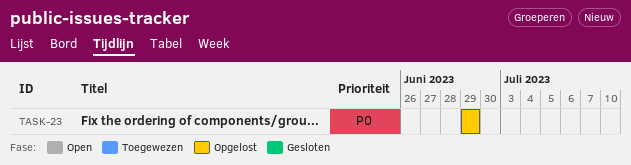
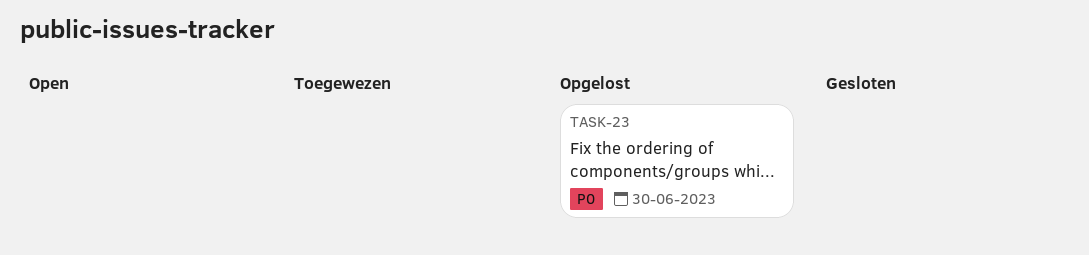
TASK-23, due: Jun 29 -> Jun 30

